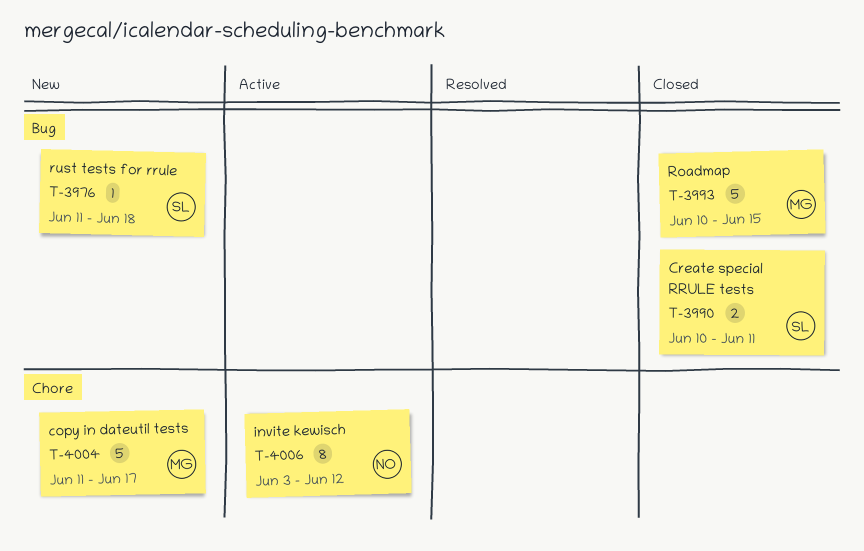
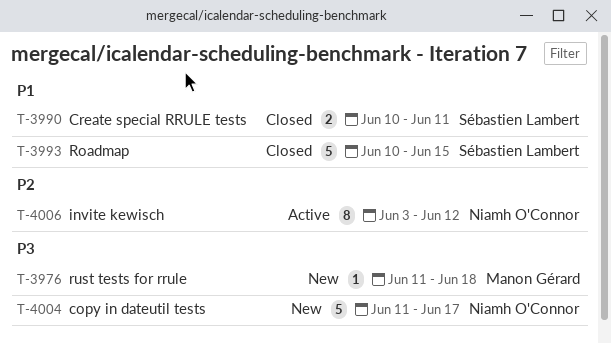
T-3976, owner: Sébastien Lambert -> Manon Gérard
T-3993, owner: Manon Gérard -> Sébastien Lambert
T-4004, owner: Manon Gérard -> Niamh O'Connor

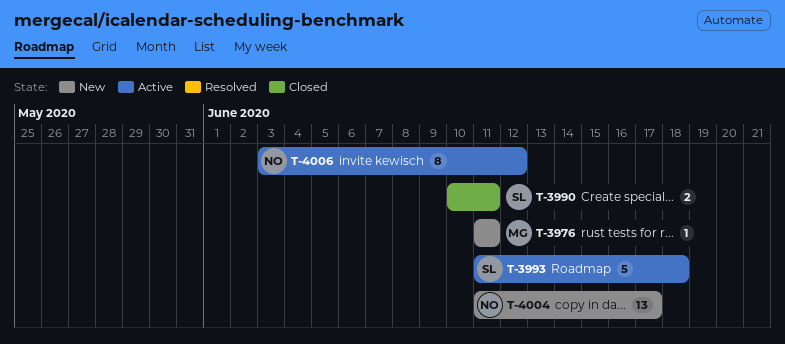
T-3976, due: Jun 18 -> Jun 11
T-3993, status: Closed -> Active
T-3993, start: Jun 10 -> Jun 11
T-3993, due: Jun 15 -> Jun 18
T-4004, estimate: 5 -> 13

